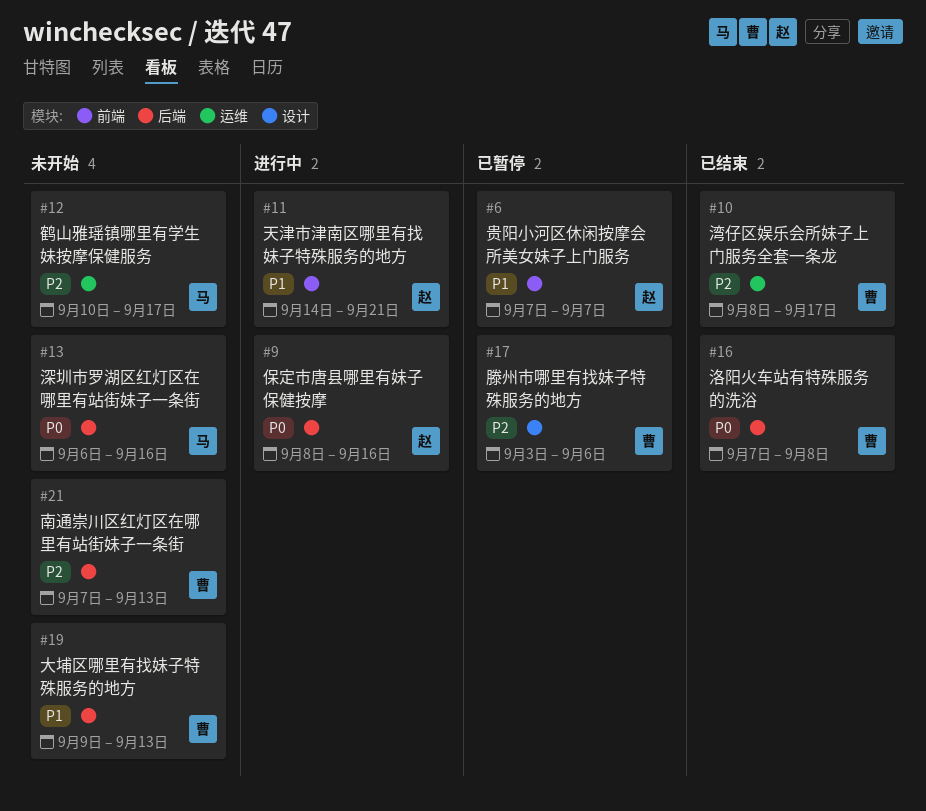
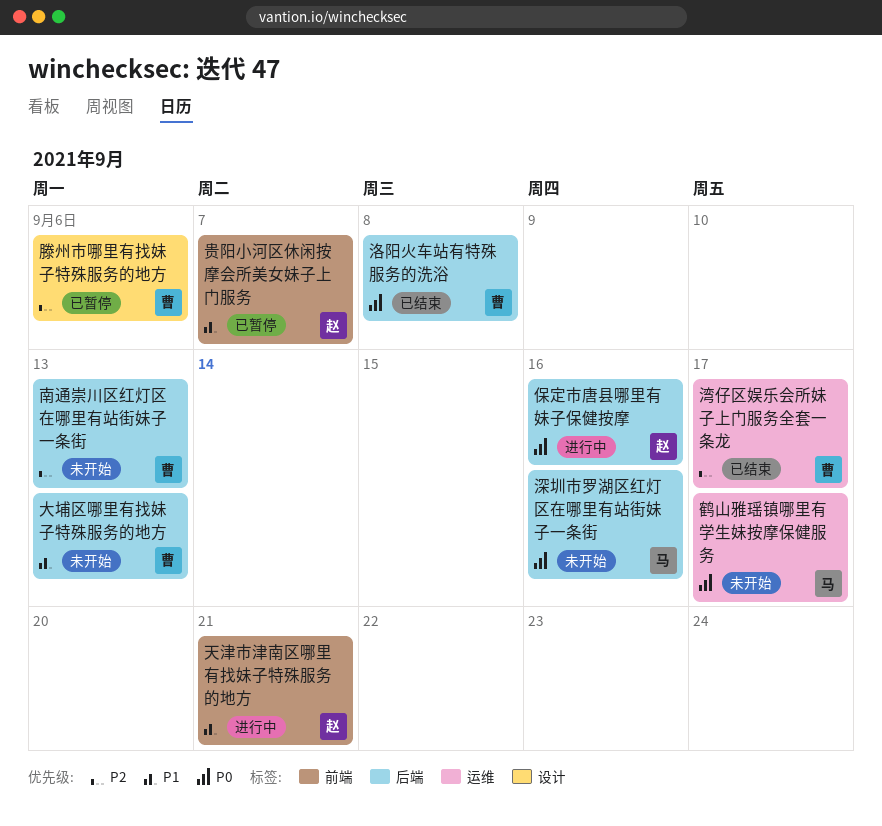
鹤山雅瑶镇哪里有学生妹按摩保健服务, priority: P2 -> P0

